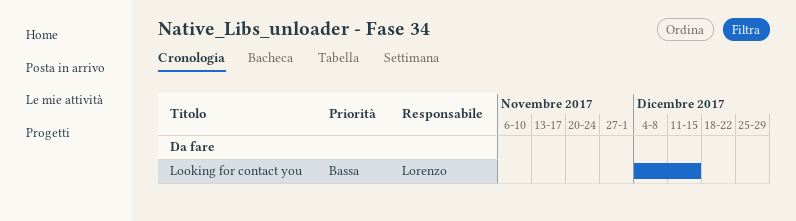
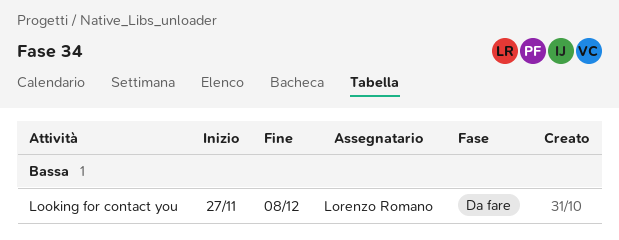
Looking for contact you, start: Dec 4 -> Nov 27
Looking for contact you, due: Dec 15 -> Dec 8

